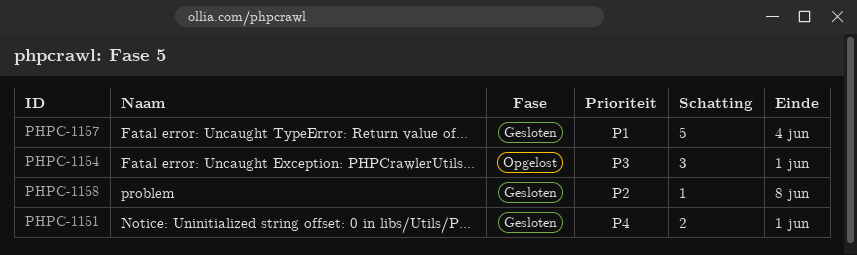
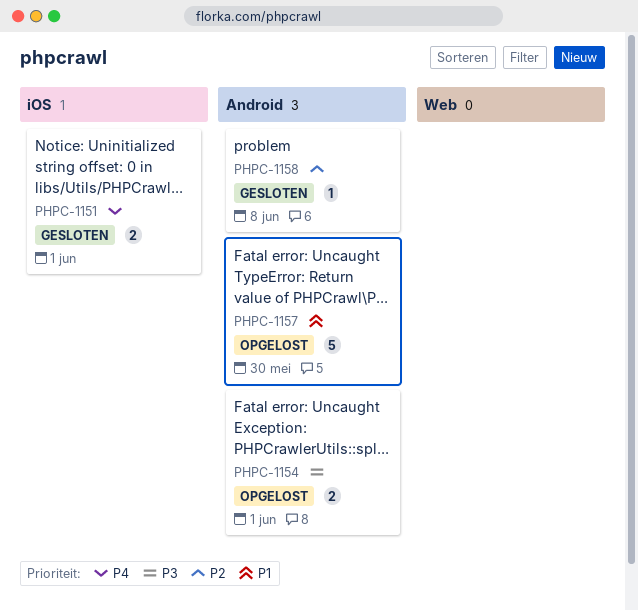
PHPC-1154, estimate: 3 -> 2
PHPC-1157, status: Gesloten -> Opgelost
PHPC-1157, due: Jun 4 -> May 30

